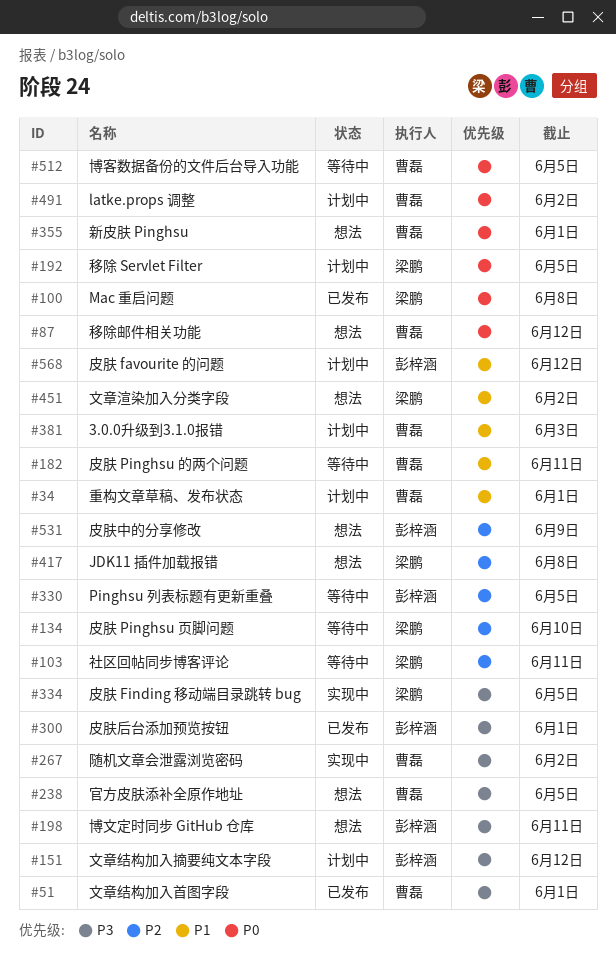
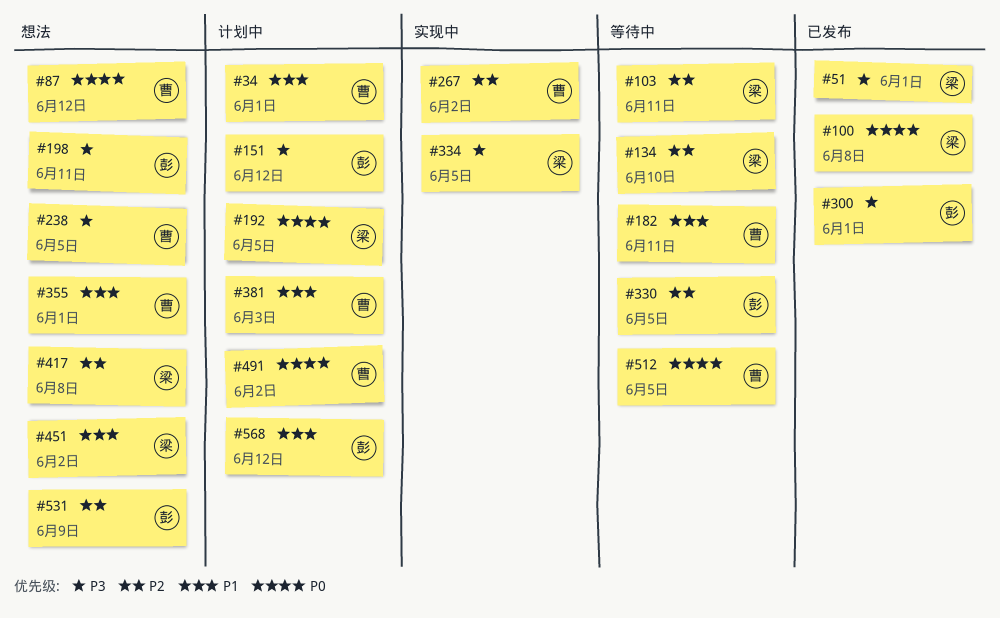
#51, owner: 曹磊 -> 梁鹏
#267, priority: P3 -> P2
#355, priority: P0 -> P1

